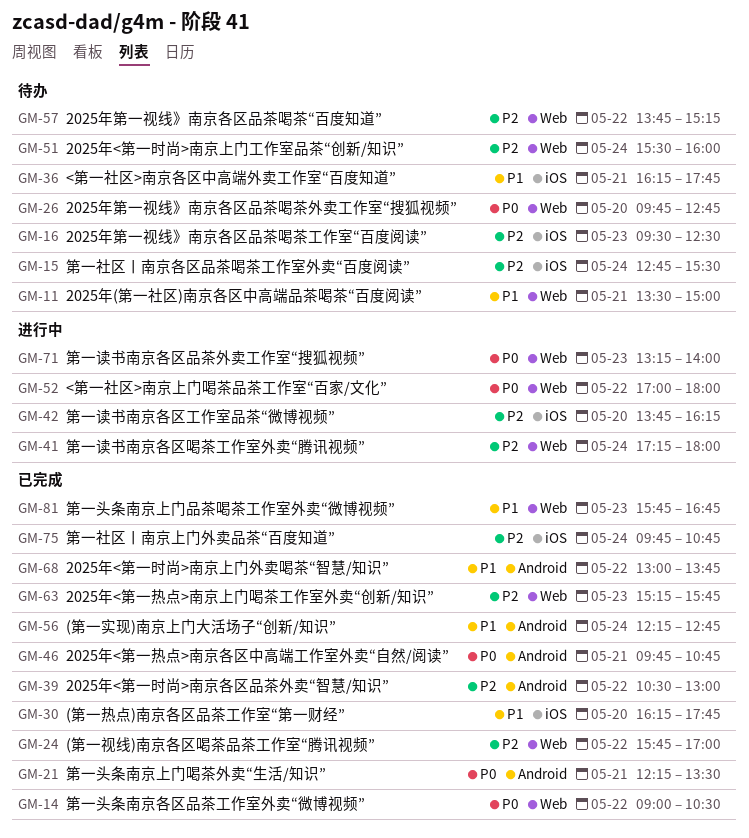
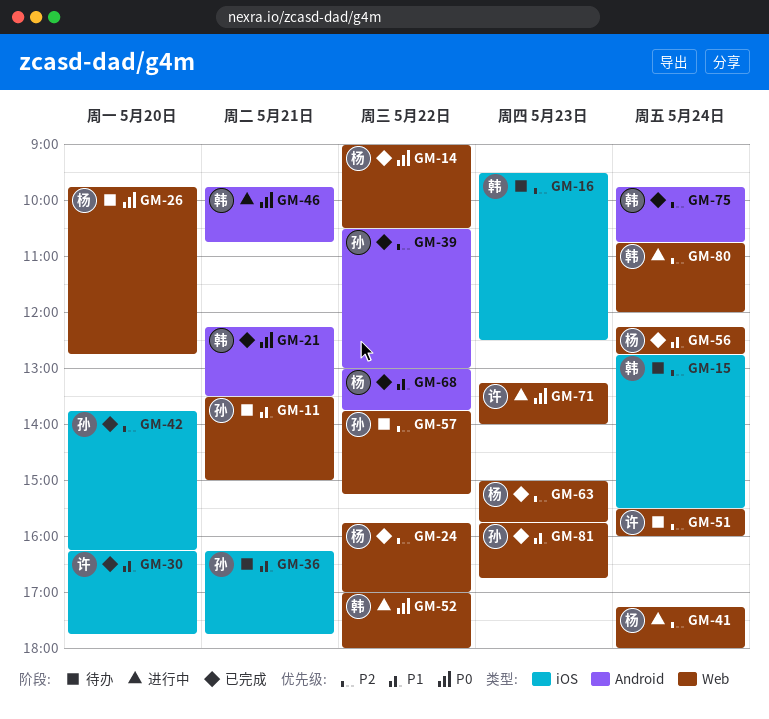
GM-42, status: 进行中 -> 已完成
GM-46, status: 已完成 -> 进行中
GM-56, label: Android -> Web
GM-63, begins: 15:15 -> 15:00
GM-75, label: iOS -> Android
GM-80: none -> present

